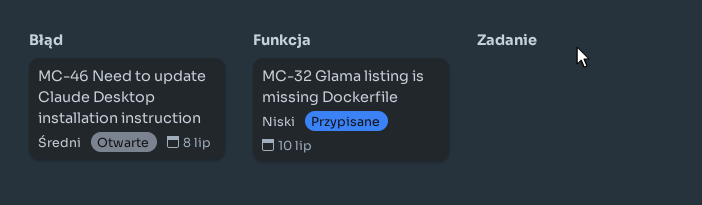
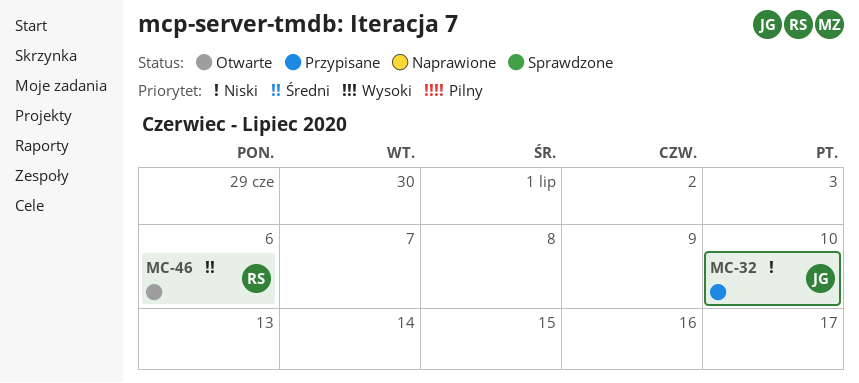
MC-46, due: Jul 8 -> Jul 6

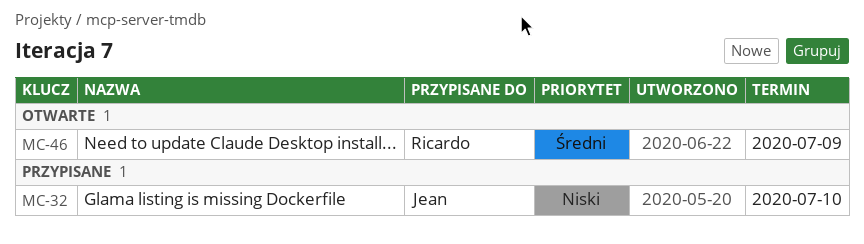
MC-46, due: Jul 6 -> Jul 9

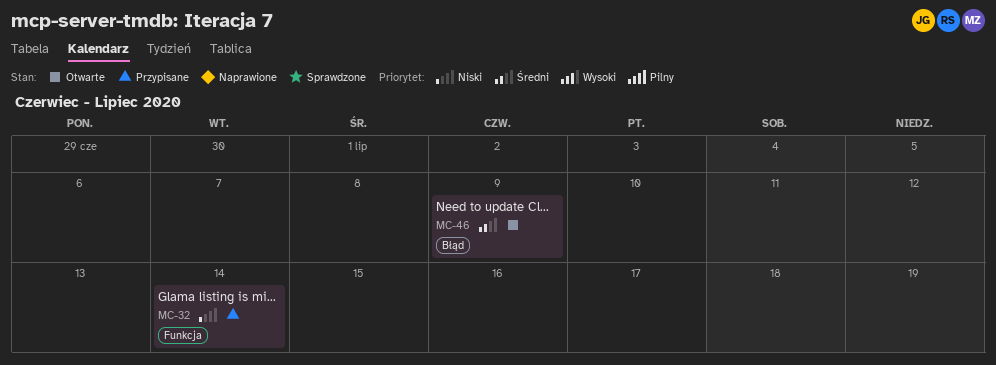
MC-32, due: Jul 10 -> Jul 14

